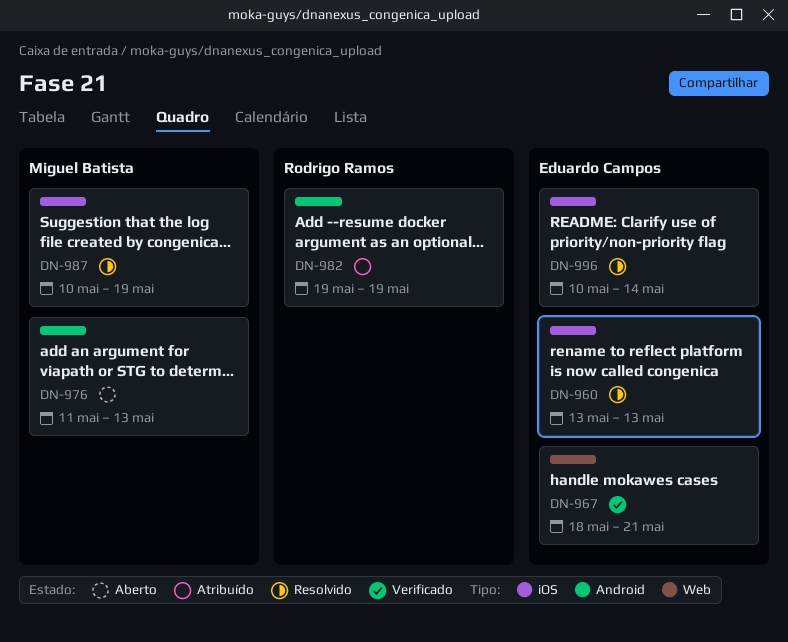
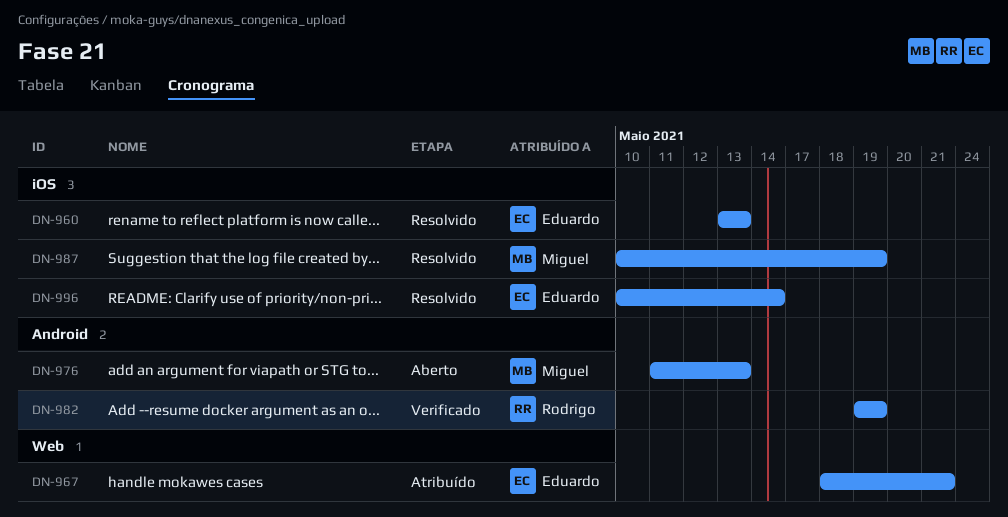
DN-967, status: Verificado -> Atribuído
DN-982, status: Atribuído -> Verificado

